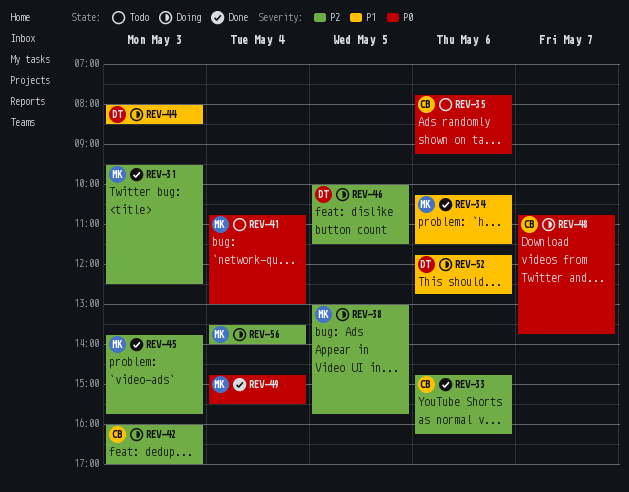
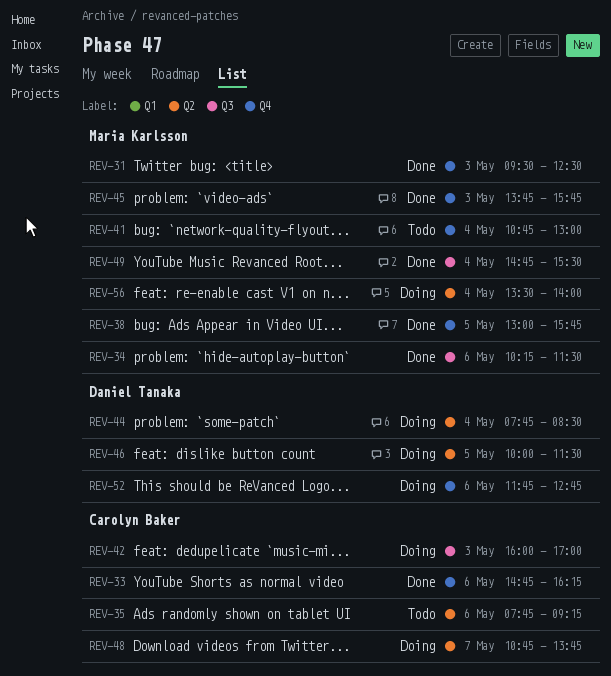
REV-38, status: Doing -> Done
REV-44, day: May 3 -> May 4
REV-44, begins: 08:00 -> 07:45

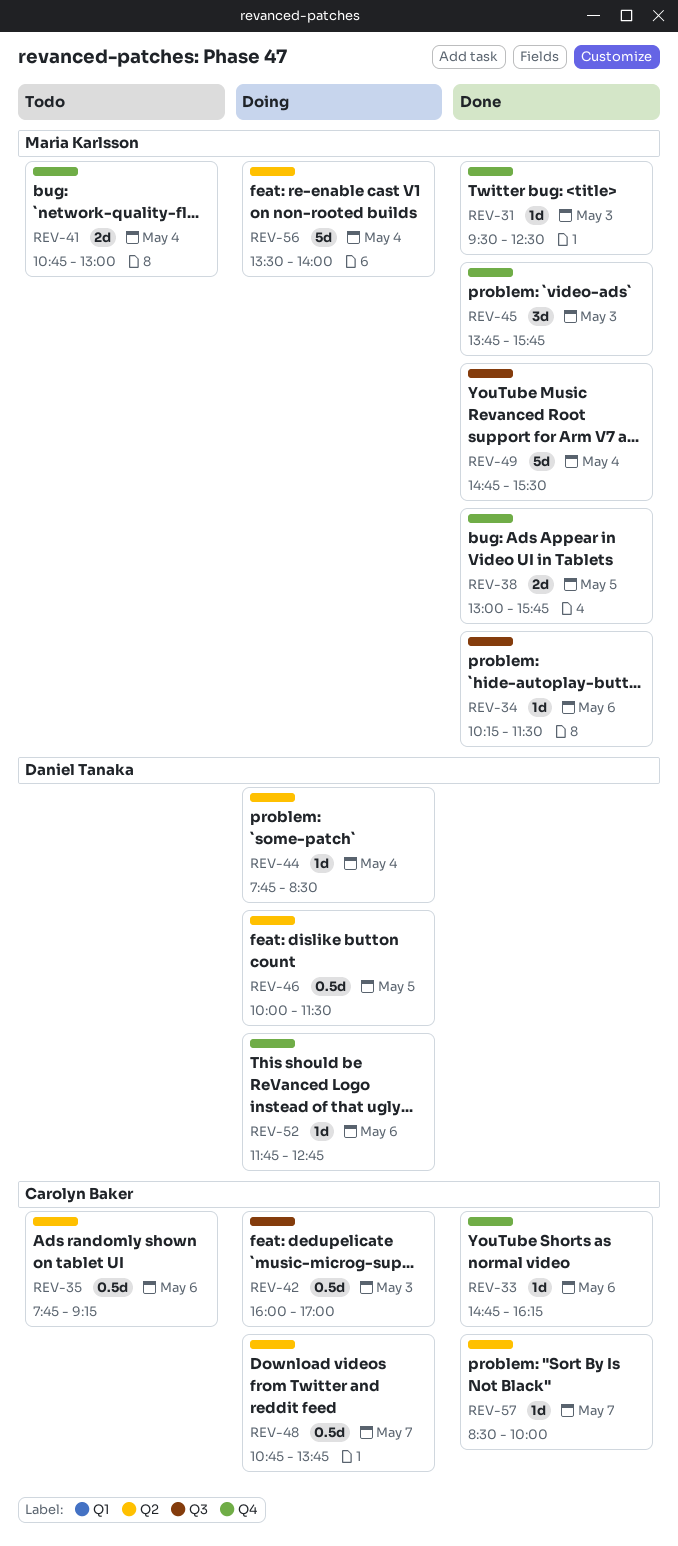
REV-57: none -> present

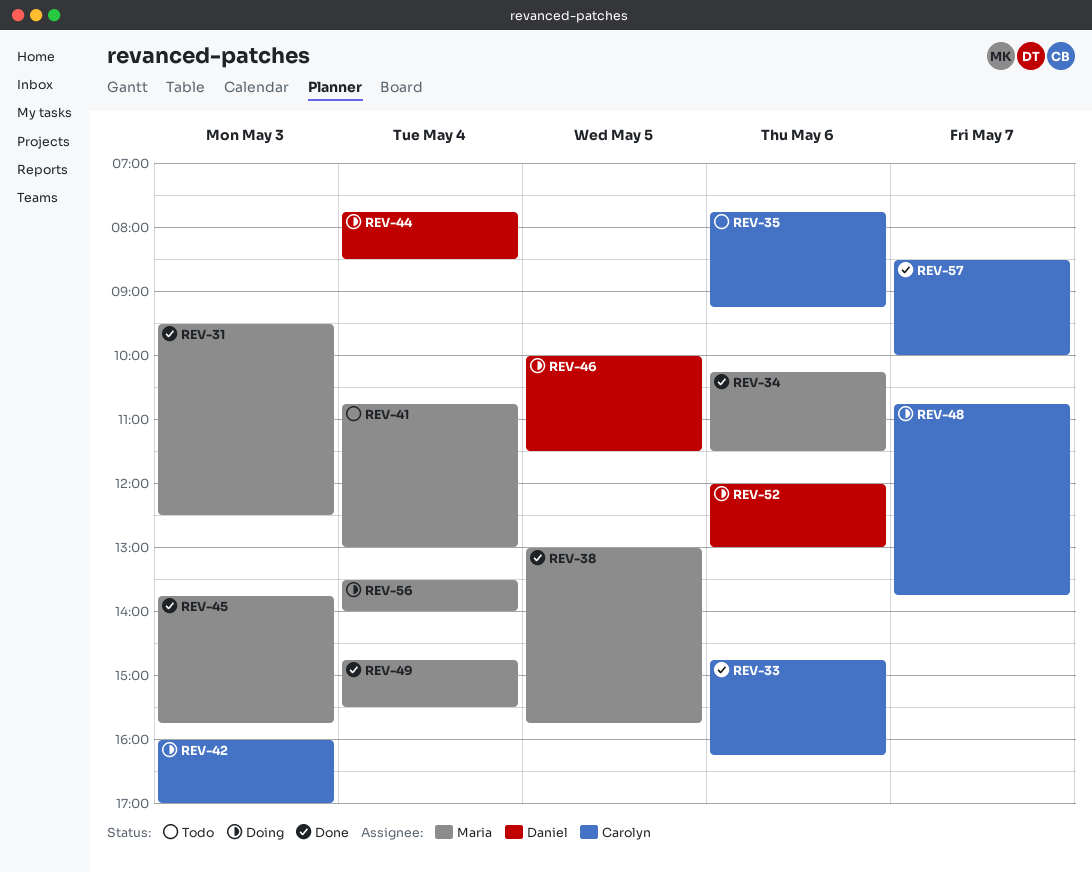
REV-52, begins: 11:45 -> 12:00
REV-52, ends: 12:45 -> 13:00

